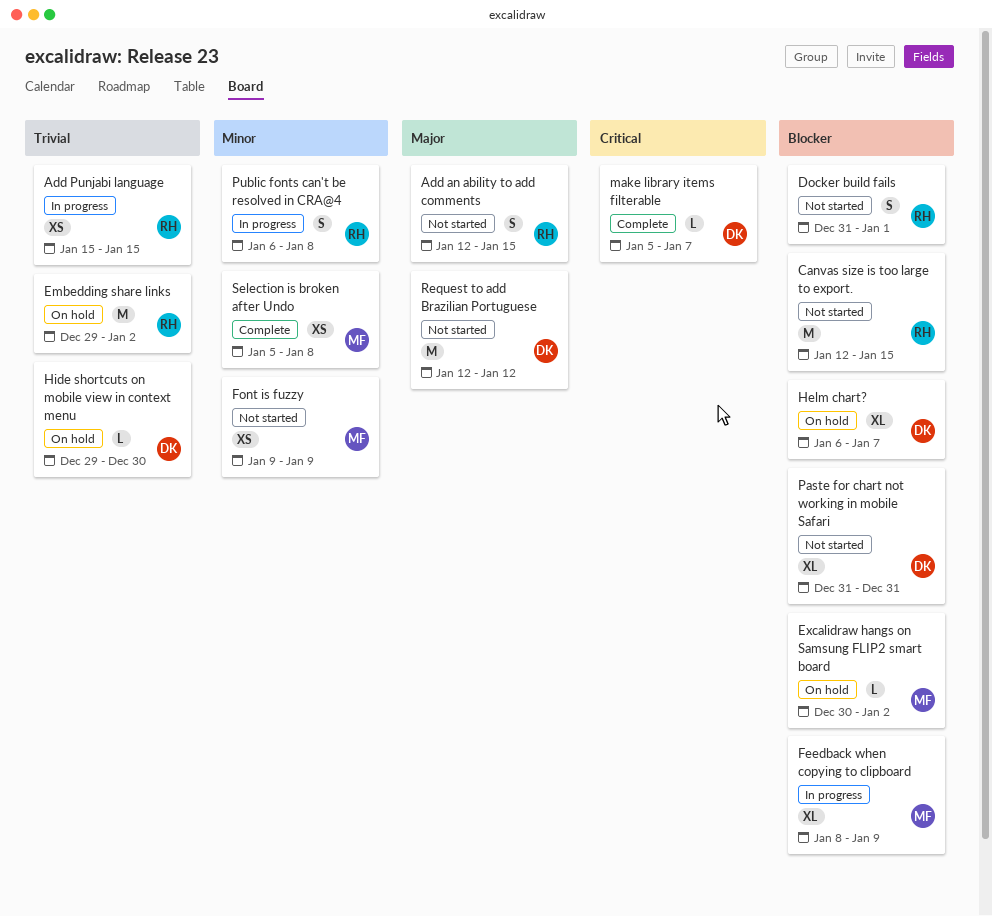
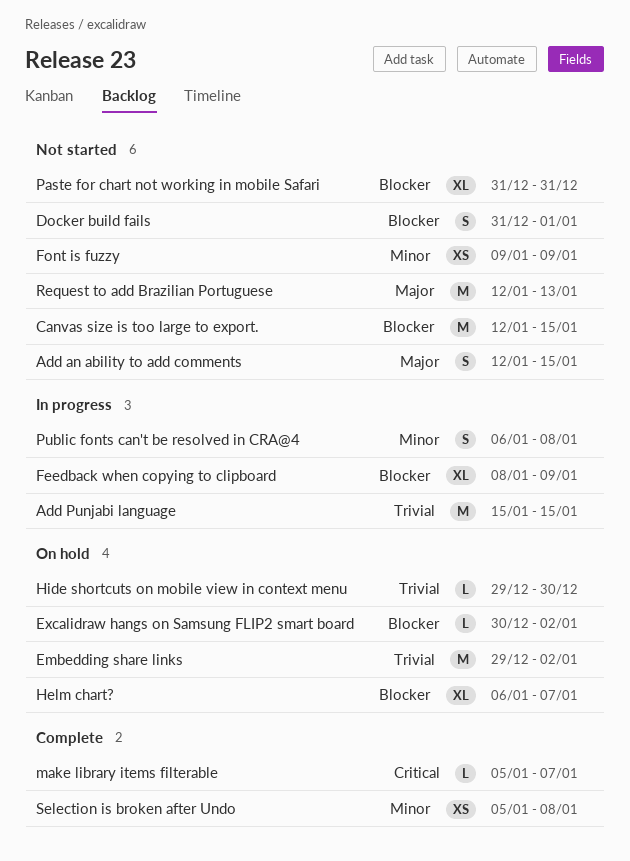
Add Punjabi language, estimate: XS -> M
Request to add Brazilian Portuguese, due: Jan 12 -> Jan 13

